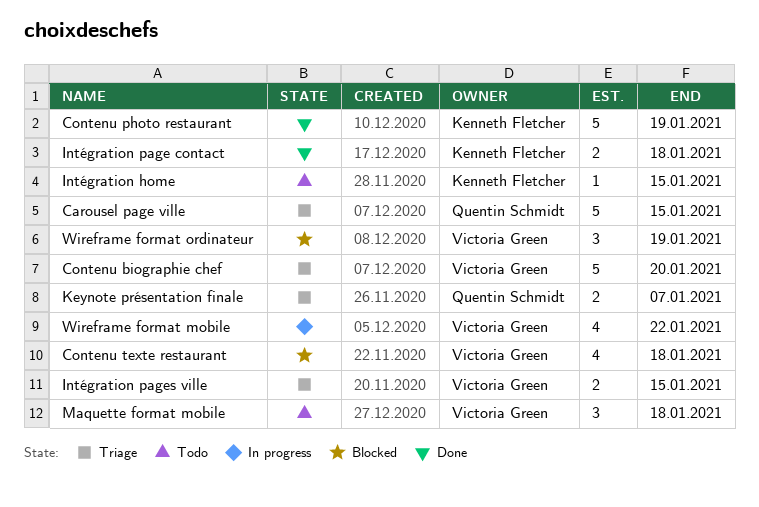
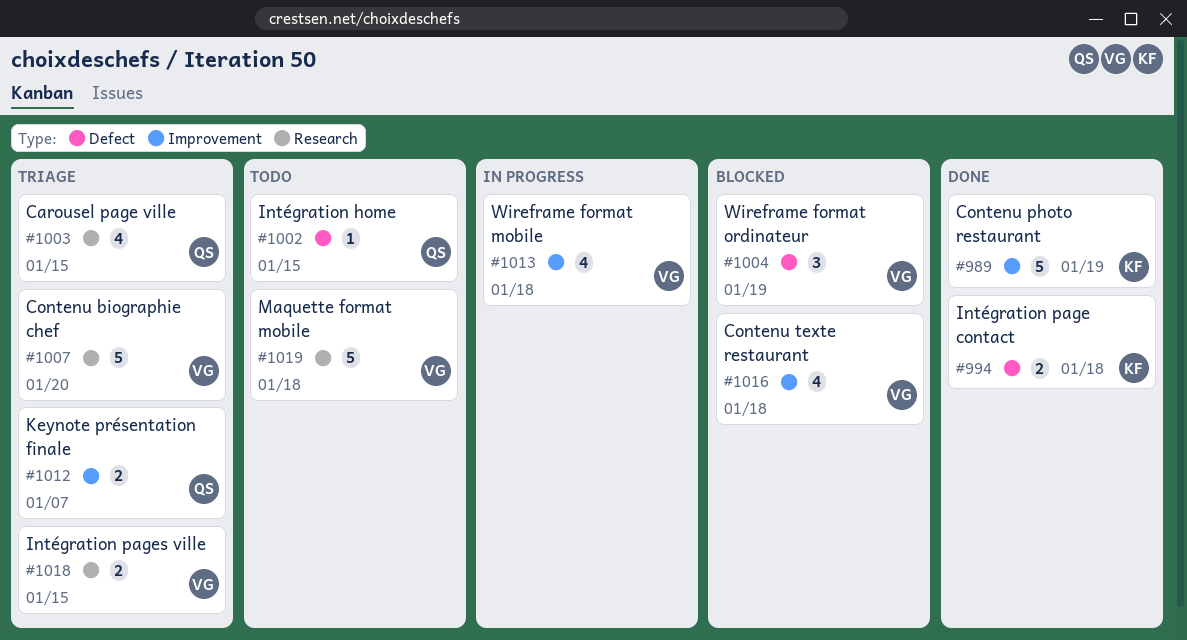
Carousel page ville, estimate: 5 -> 4
Intégration home, owner: Kenneth Fletcher -> Quentin Schmidt
Maquette format mobile, estimate: 3 -> 5
Wireframe format mobile, due: Jan 22 -> Jan 18

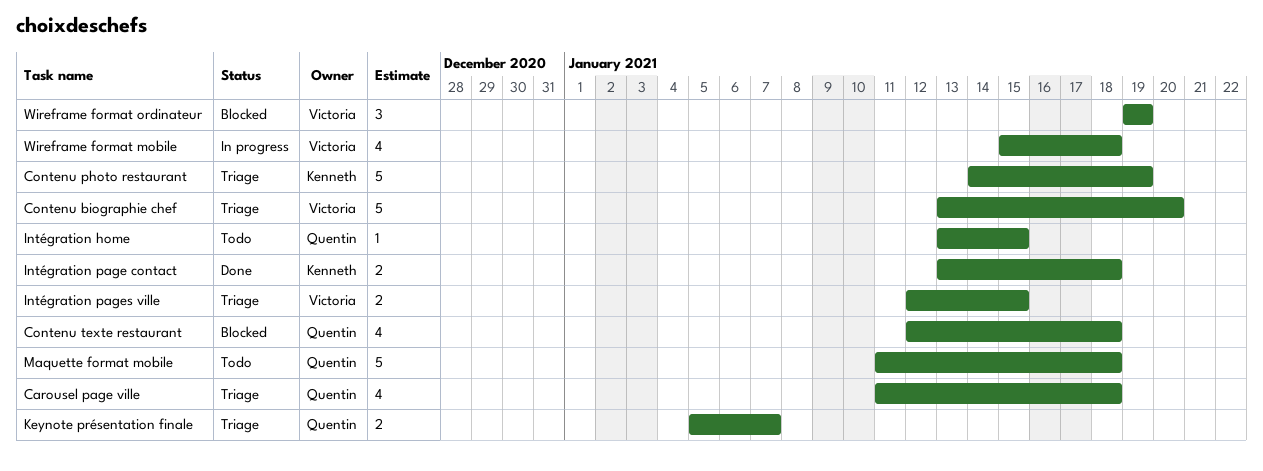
Carousel page ville, due: Jan 15 -> Jan 18
Contenu photo restaurant, status: Done -> Triage
Contenu texte restaurant, owner: Victoria -> Quentin
Maquette format mobile, owner: Victoria -> Quentin

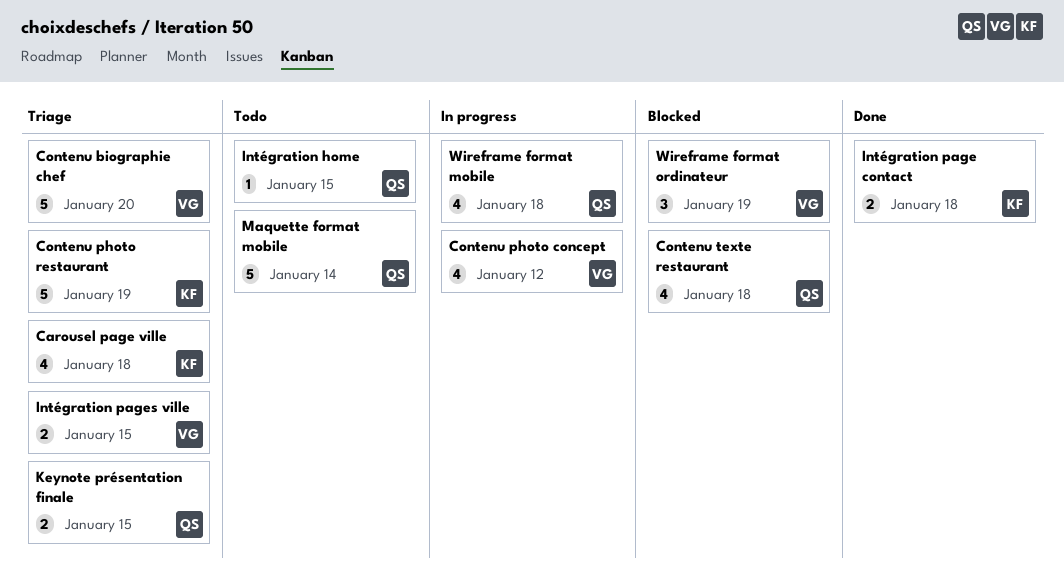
Carousel page ville, owner: Quentin -> Kenneth
Contenu photo concept: none -> present
Keynote présentation finale, due: Jan 7 -> Jan 15
Maquette format mobile, due: Jan 18 -> Jan 14
Wireframe format mobile, owner: Victoria -> Quentin

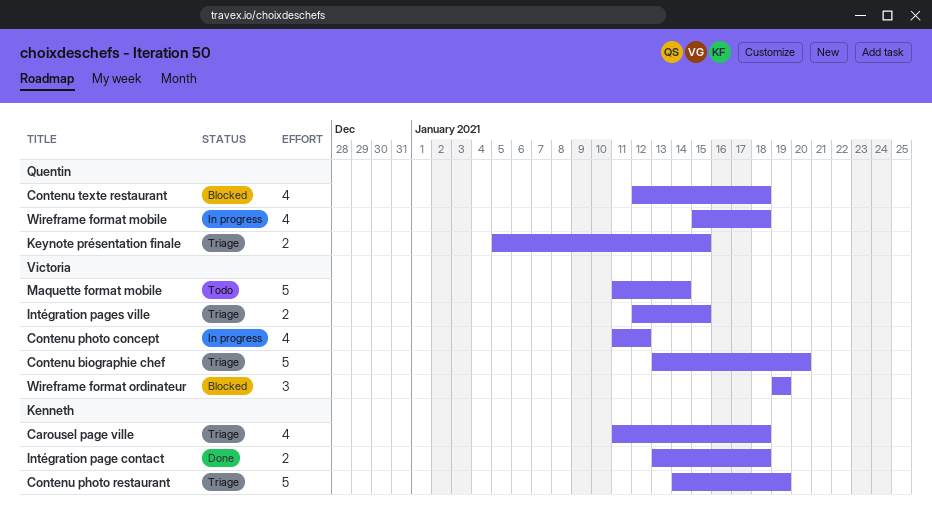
Intégration home: present -> none
Maquette format mobile, owner: Quentin -> Victoria

